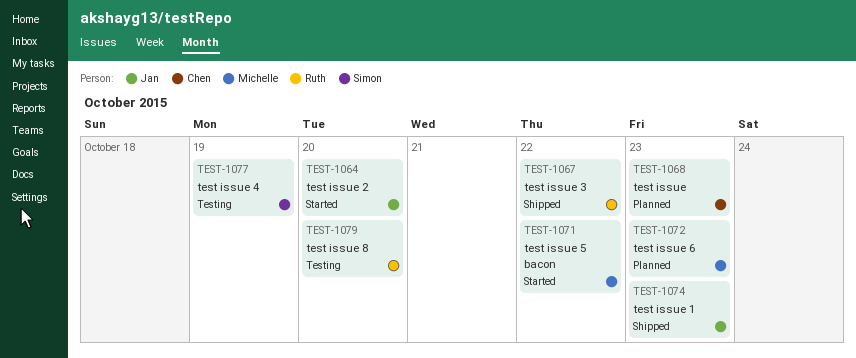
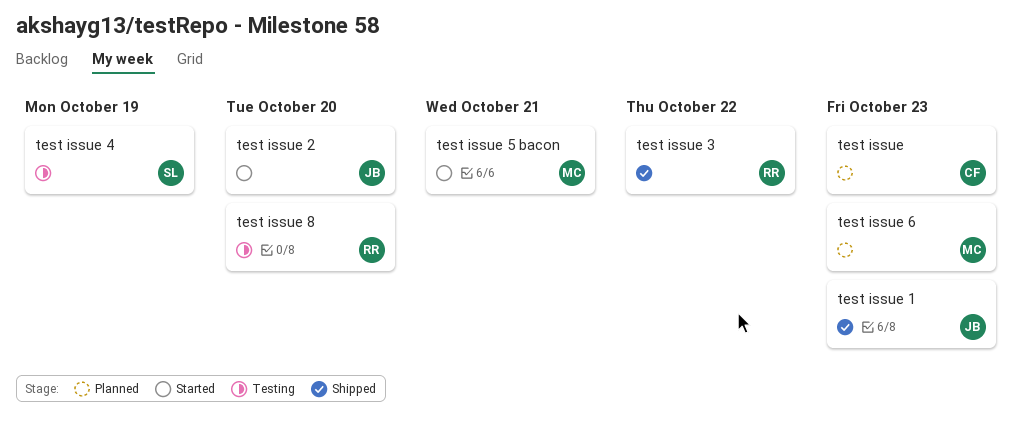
test issue 5 bacon, due: Oct 22 -> Oct 21

